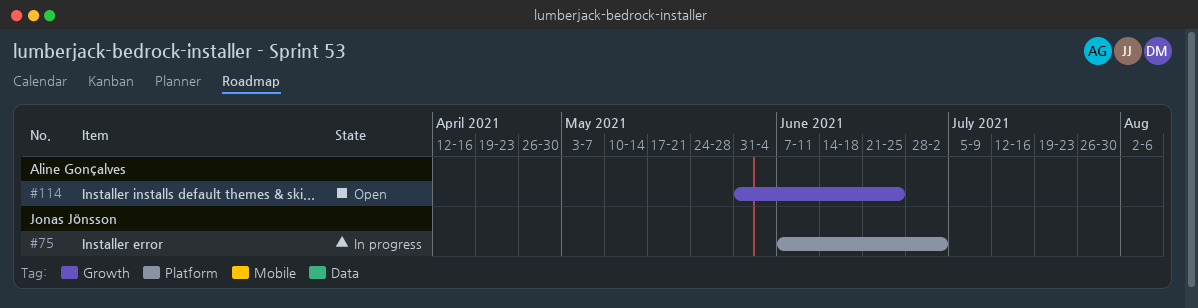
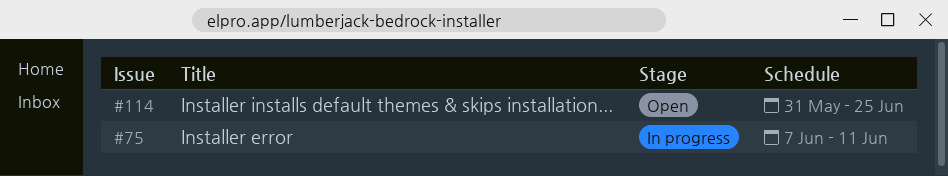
#75, due: Jul 2 -> Jun 11

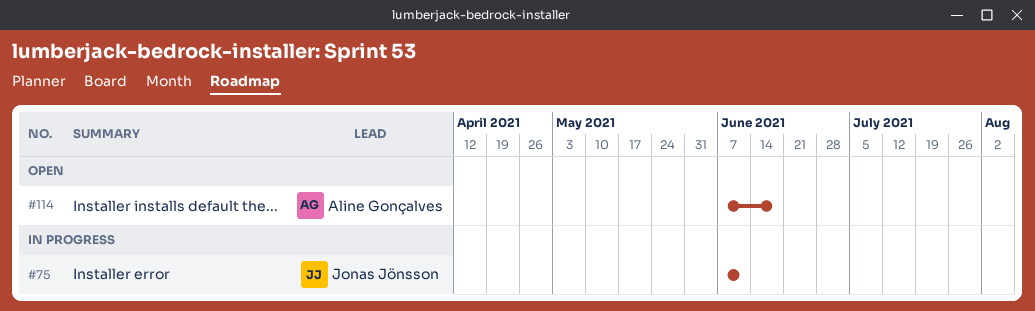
#114, start: May 31 -> Jun 7
#114, due: Jun 25 -> Jun 18

